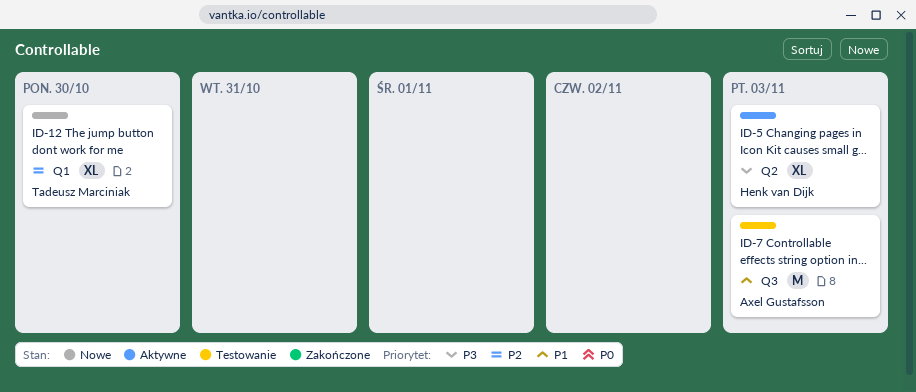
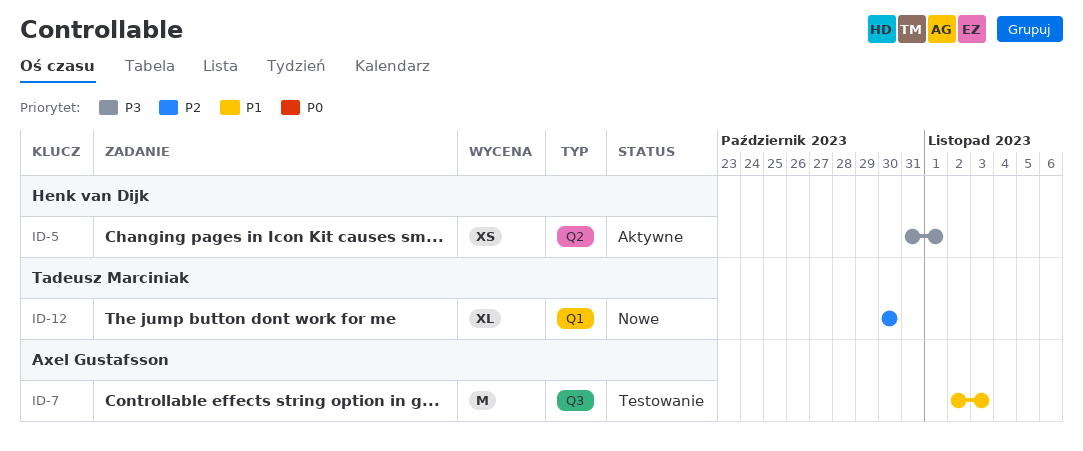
ID-5, estimate: XL -> XS
ID-5, due: Nov 3 -> Nov 1

